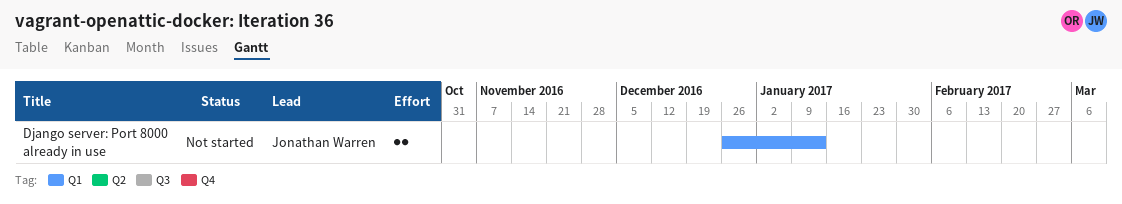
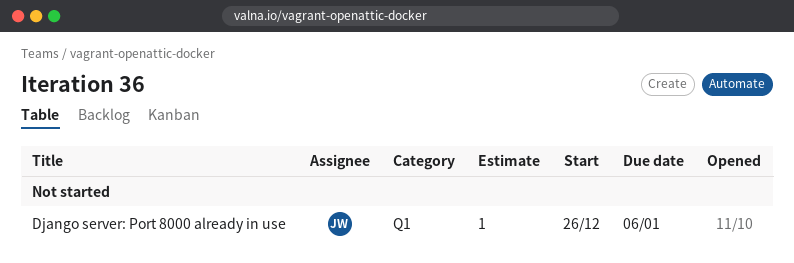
Django server: Port 8000 already in use, estimate: 2 -> 1
Django server: Port 8000 already in use, due: Jan 13 -> Jan 6

